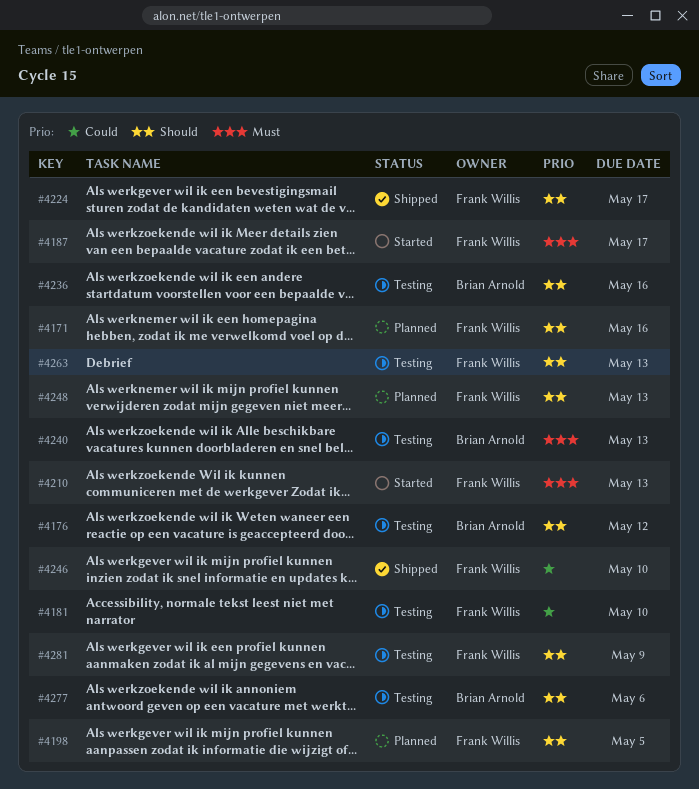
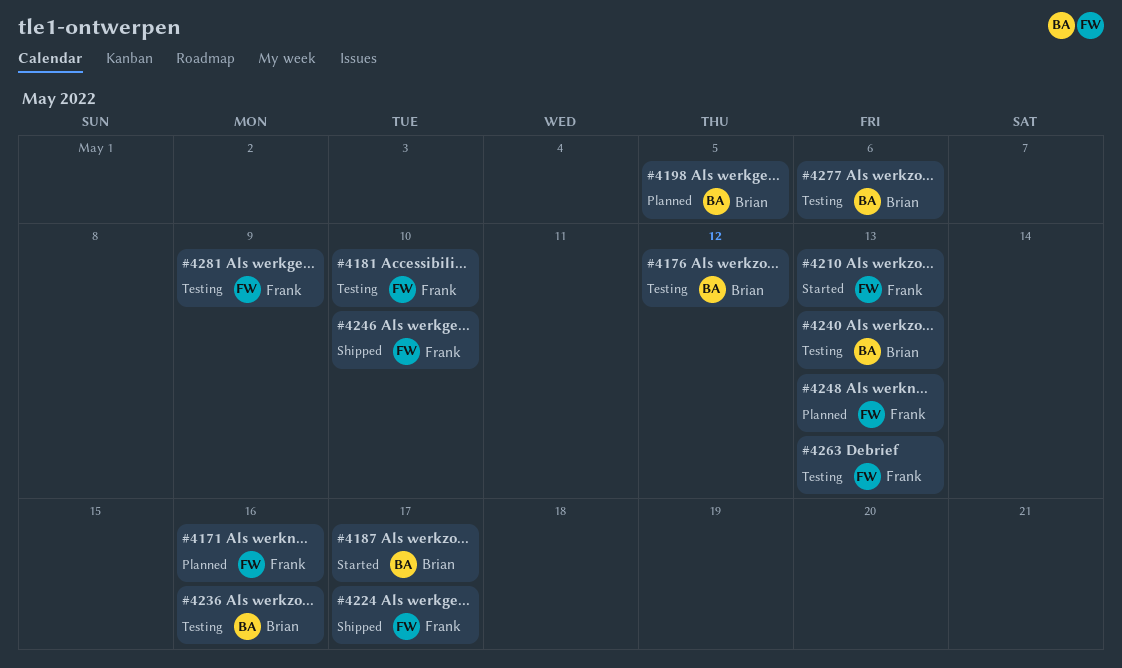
#4187, owner: Frank Willis -> Brian Arnold
#4198, owner: Frank Willis -> Brian Arnold

